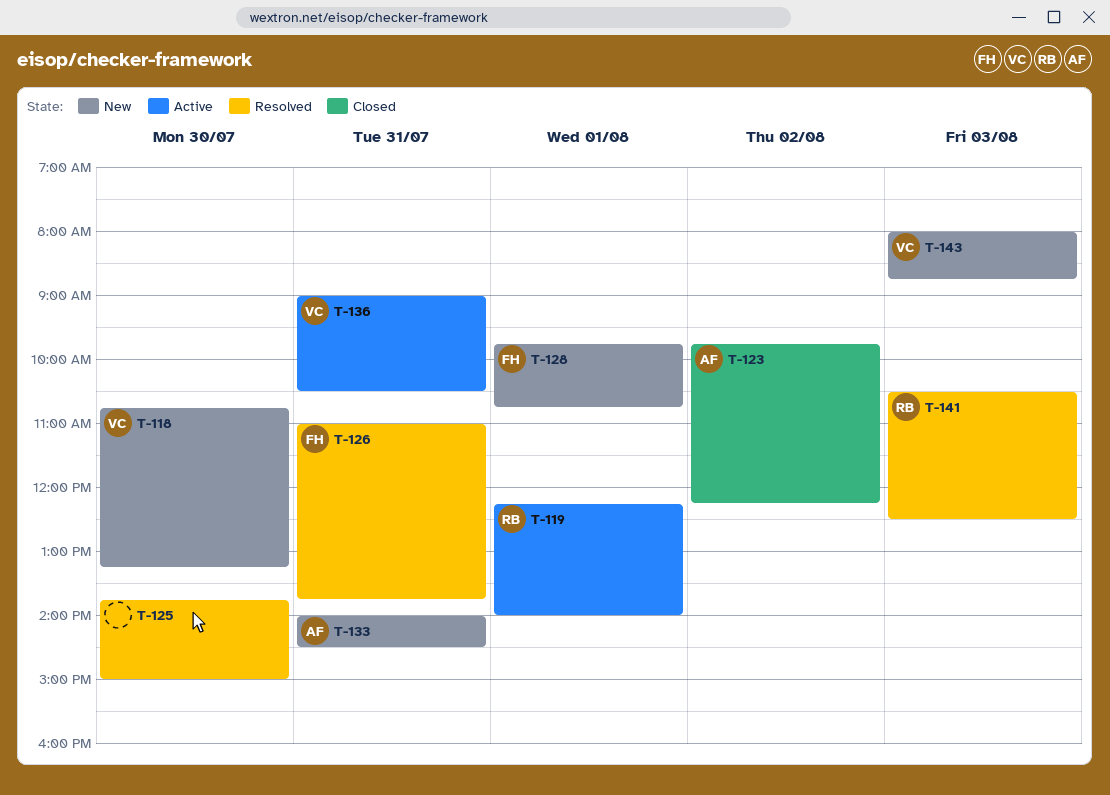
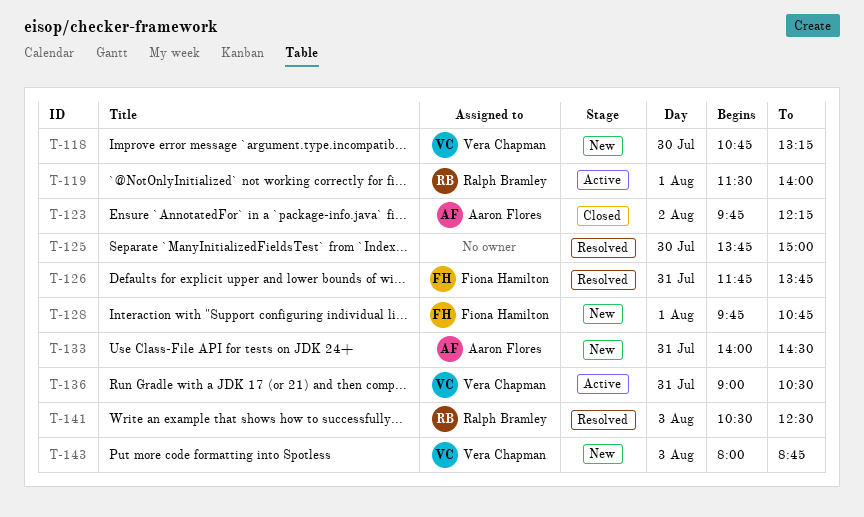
T-119, begins: 12:15 -> 11:30
T-126, begins: 11:00 -> 11:45

